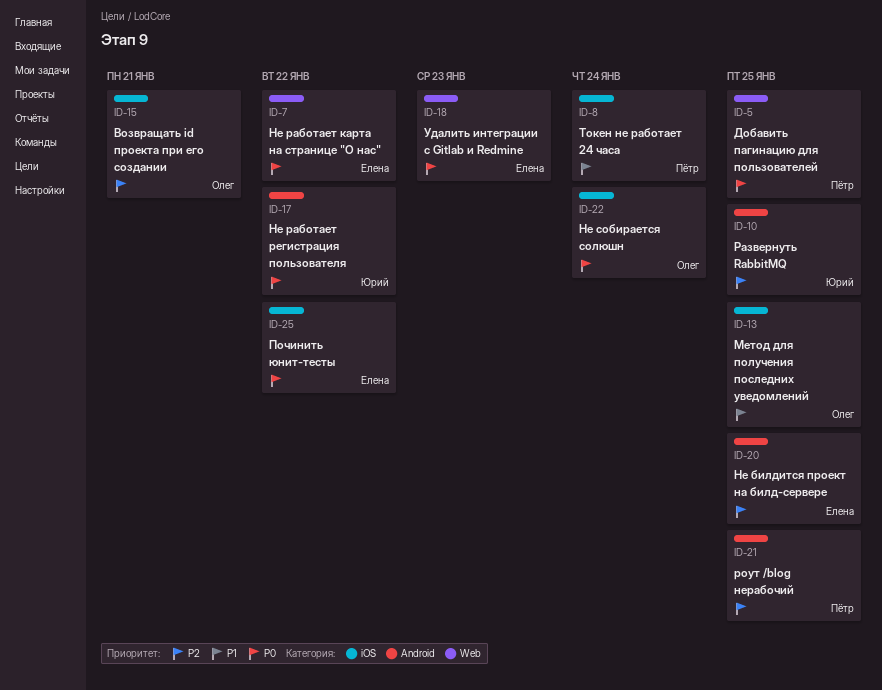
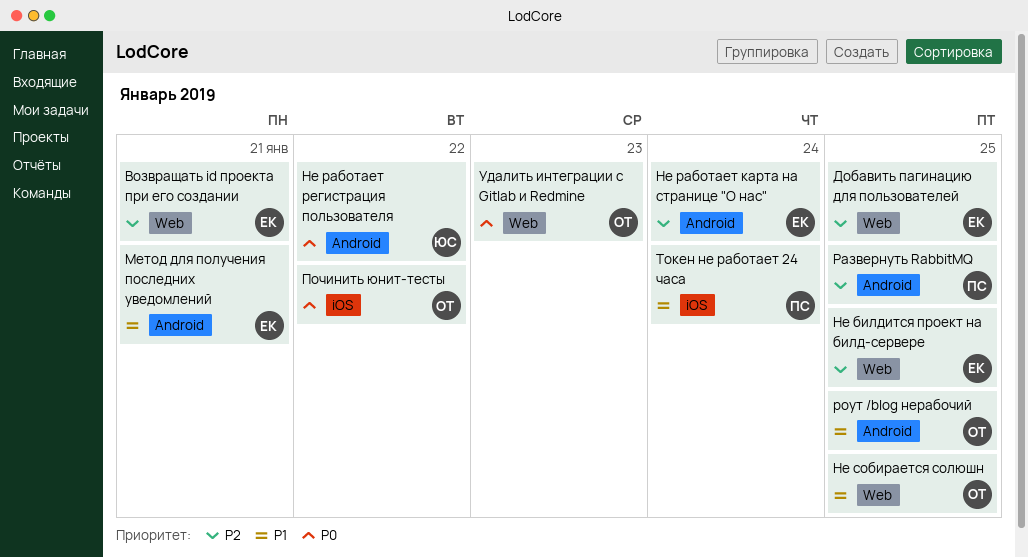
Возвращать id проекта при его создании, owner: Олег -> Елена
Возвращать id проекта при его создании, label: iOS -> Web
Добавить пагинацию для пользователей, owner: Пётр -> Елена
Добавить пагинацию для пользователей, priority: P0 -> P2
Метод для получения последних уведомлений, owner: Олег -> Елена
Метод для получения последних уведомлений, label: iOS -> Android
Метод для получения последних уведомлений, due: Jan 25 -> Jan 21
Не билдится проект на билд-сервере, label: Android -> Web
Не работает карта на странице "О нас", priority: P0 -> P2
Не работает карта на странице "О нас", label: Web -> Android
Не работает карта на странице "О нас", due: Jan 22 -> Jan 24
Не собирается солюшн, priority: P0 -> P1
Не собирается солюшн, label: iOS -> Web
Не собирается солюшн, due: Jan 24 -> Jan 25
Починить юнит-тесты, owner: Елена -> Олег
Развернуть RabbitMQ, owner: Юрий -> Пётр
роут /blog нерабочий, owner: Пётр -> Олег
роут /blog нерабочий, priority: P2 -> P1
Удалить интеграции с Gitlab и Redmine, owner: Елена -> Олег

